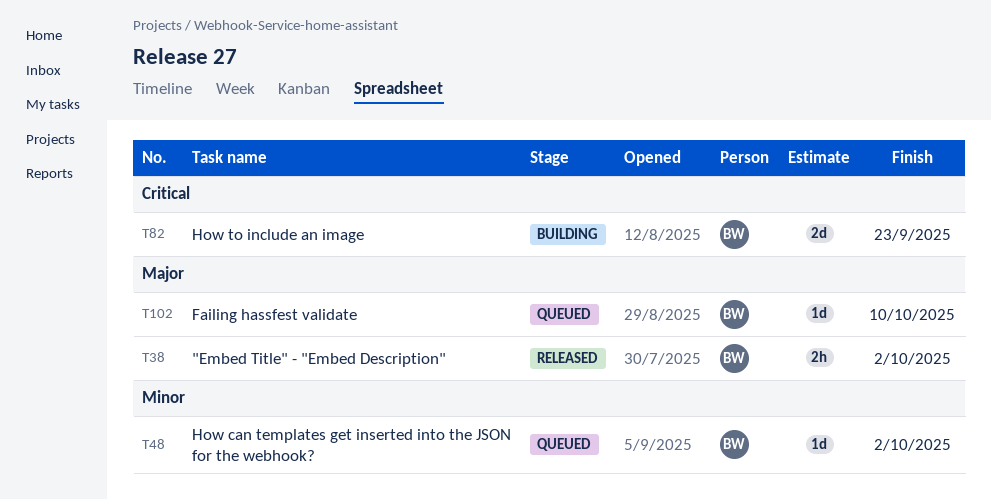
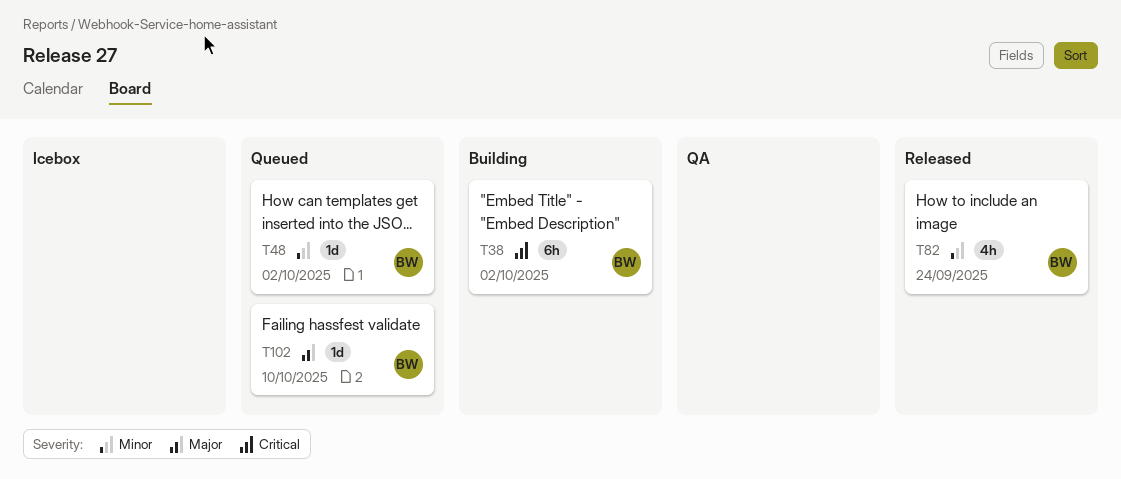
T38, status: Released -> Building
T38, priority: Major -> Critical
T38, estimate: 2h -> 6h
T82, status: Building -> Released
T82, priority: Critical -> Minor
T82, estimate: 2d -> 4h
T82, due: Sep 23 -> Sep 24

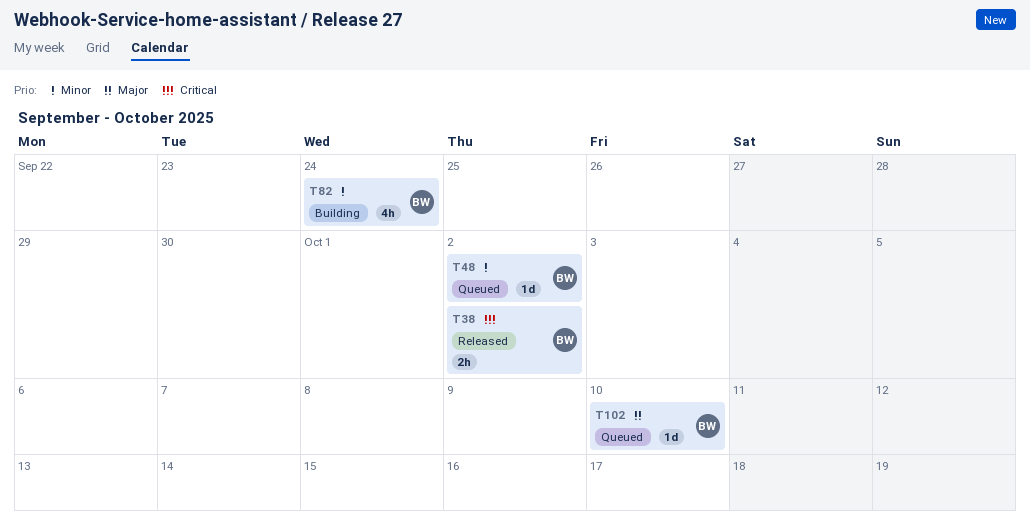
T38, status: Building -> Released
T38, estimate: 6h -> 2h
T82, status: Released -> Building

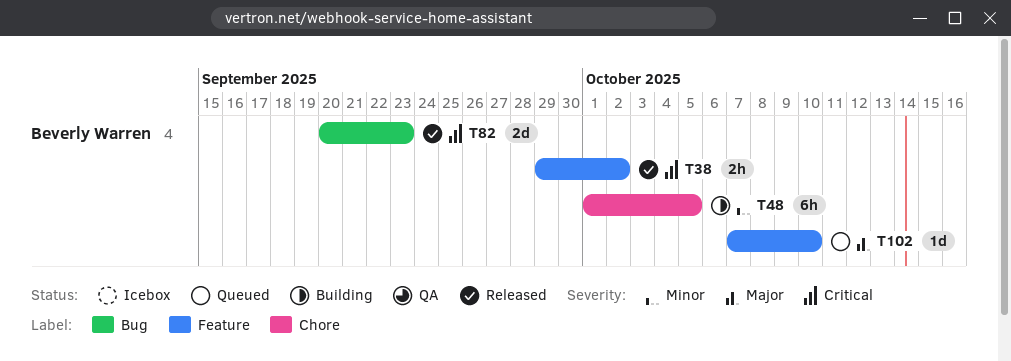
T48, status: Queued -> Building
T48, estimate: 1d -> 6h
T48, due: Oct 2 -> Oct 5
T82, status: Building -> Released
T82, priority: Minor -> Critical
T82, estimate: 4h -> 2d
T82, due: Sep 24 -> Sep 23

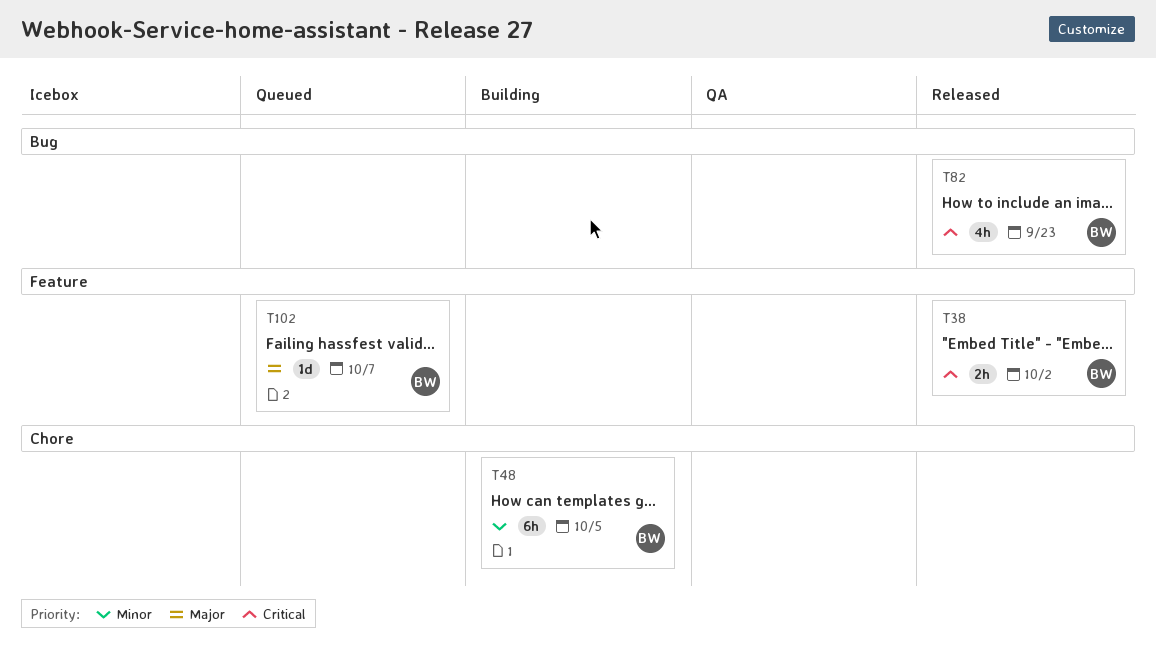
T82, estimate: 2d -> 4h
T102, due: Oct 10 -> Oct 7

